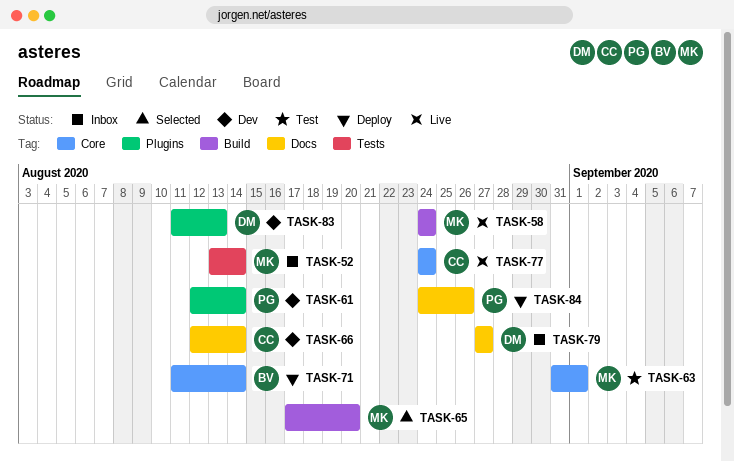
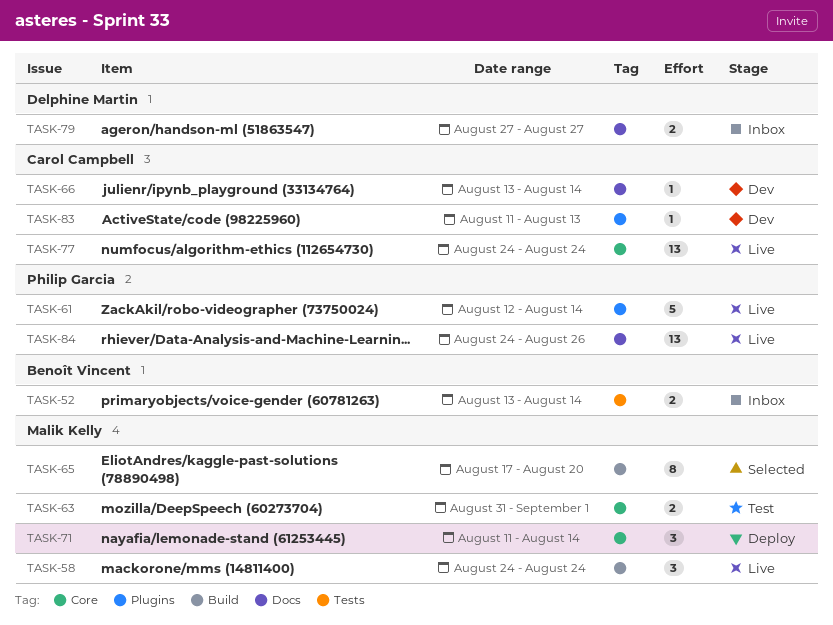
TASK-52, owner: Malik Kelly -> Benoît Vincent
TASK-61, status: Dev -> Live
TASK-66, start: Aug 12 -> Aug 13
TASK-71, owner: Benoît Vincent -> Malik Kelly
TASK-83, owner: Delphine Martin -> Carol Campbell
TASK-84, status: Deploy -> Live

